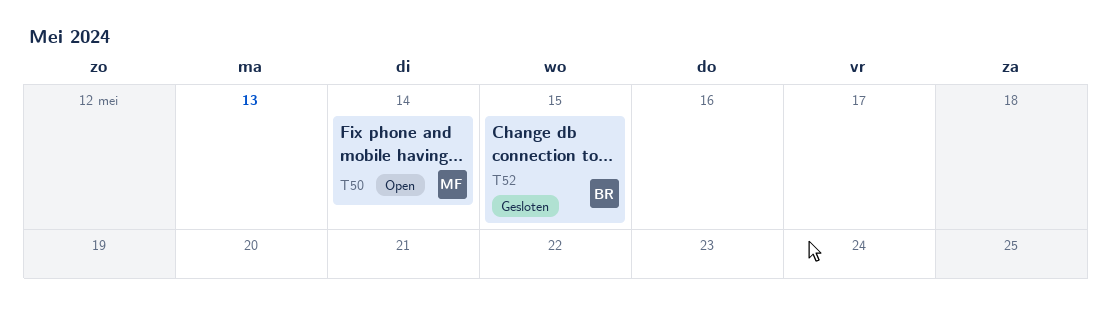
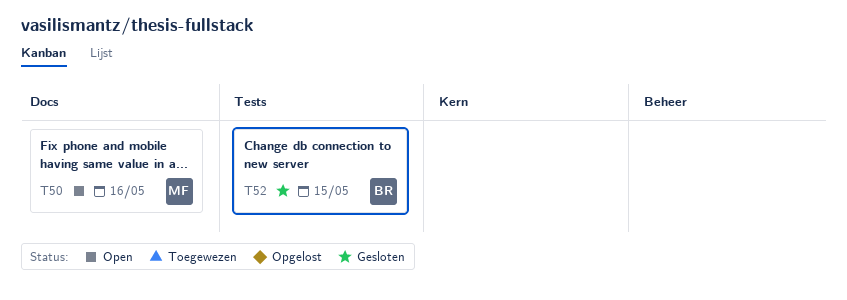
T50, due: May 14 -> May 16

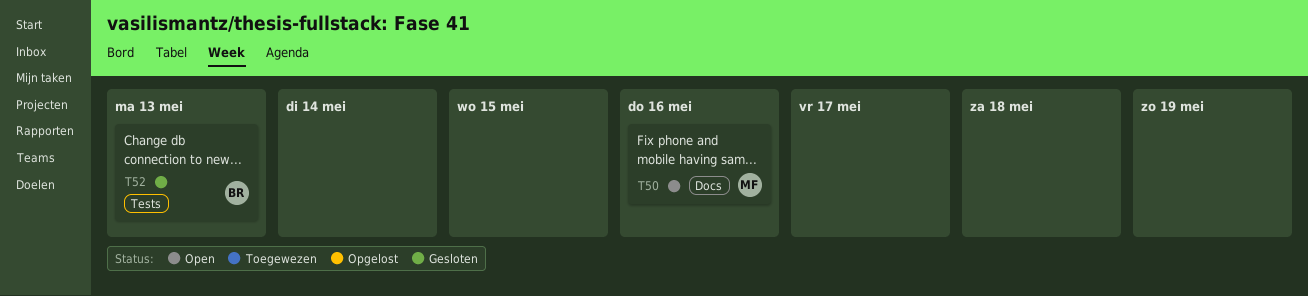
T52, due: May 15 -> May 13

